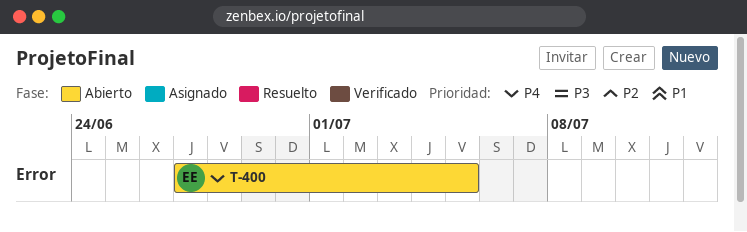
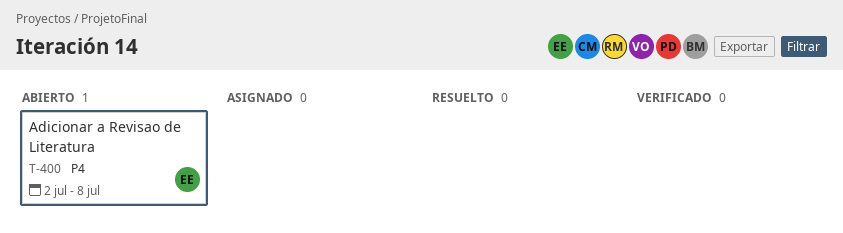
T-400, start: Jun 27 -> Jul 2
T-400, due: Jul 5 -> Jul 8

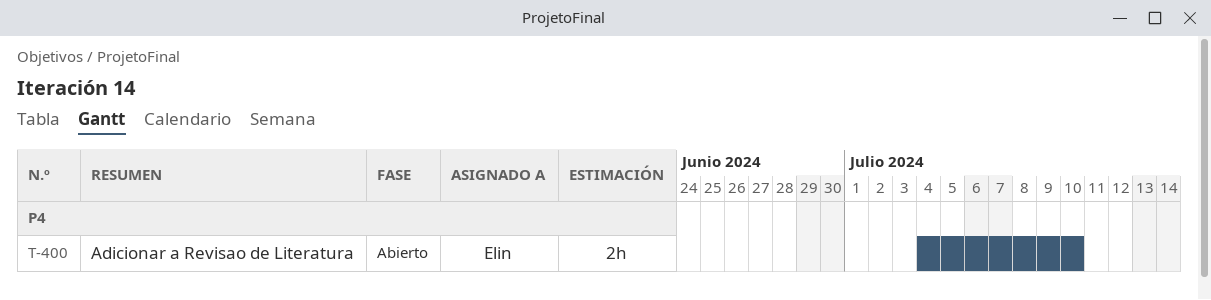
T-400, start: Jul 2 -> Jul 4
T-400, due: Jul 8 -> Jul 10

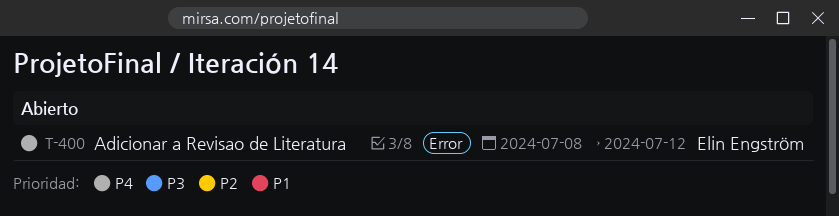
T-400, start: Jul 4 -> Jul 8
T-400, due: Jul 10 -> Jul 12

